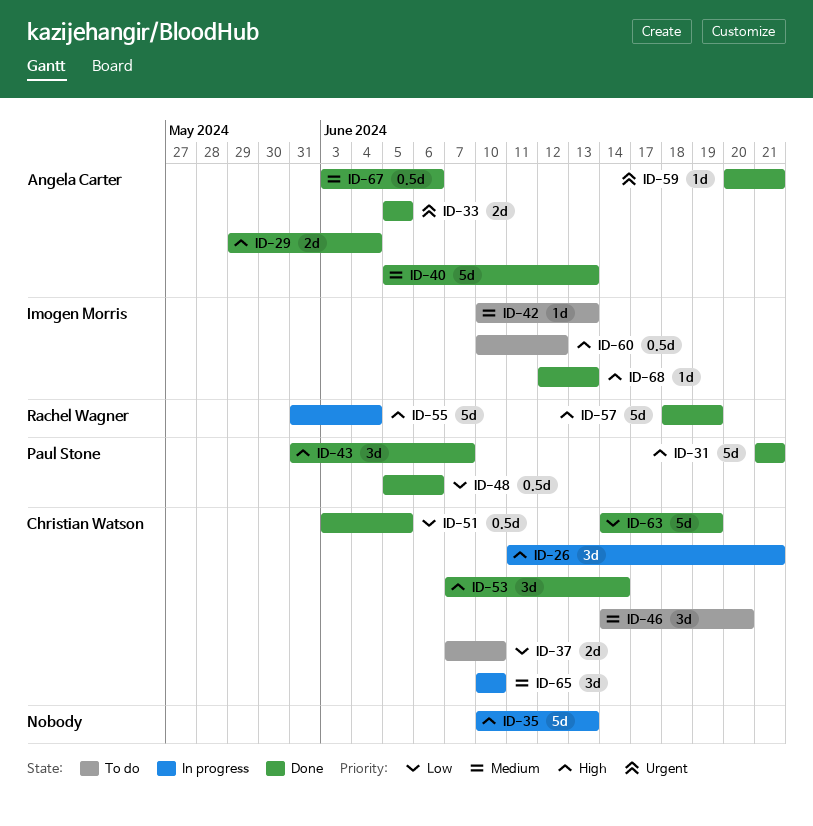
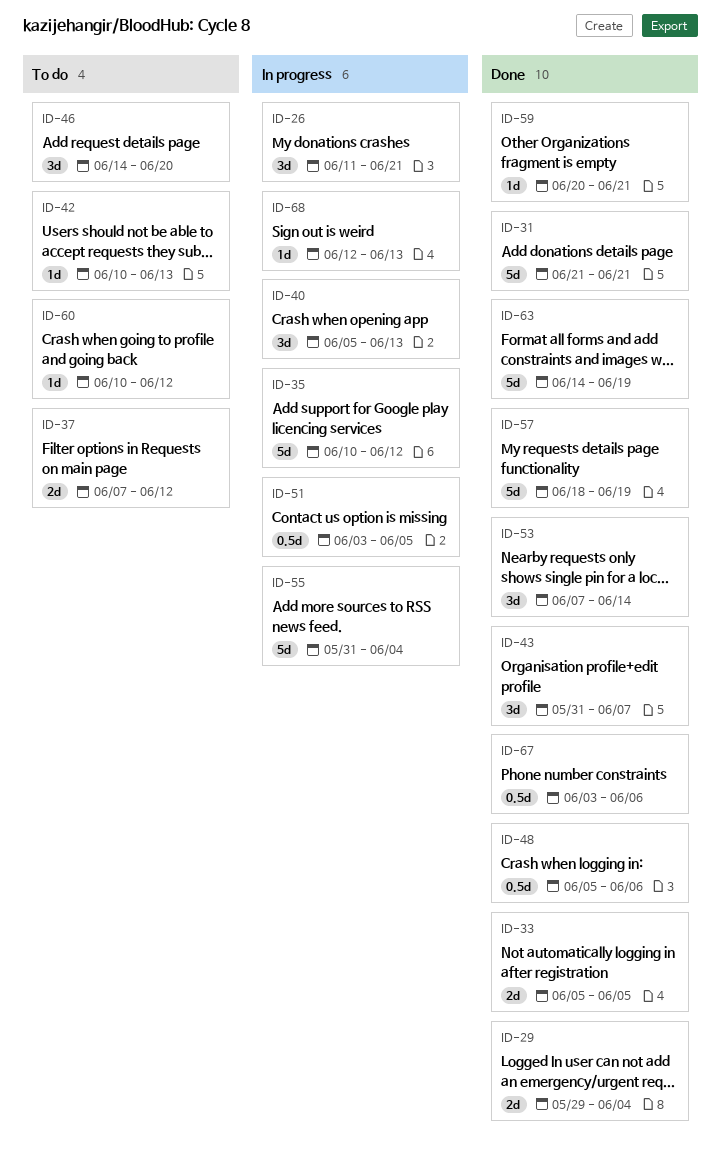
ID-35, due: Jun 13 -> Jun 12
ID-37, due: Jun 10 -> Jun 12
ID-40, status: Done -> In progress
ID-40, estimate: 5d -> 3d
ID-51, status: Done -> In progress
ID-60, estimate: 0.5d -> 1d
ID-65: present -> none
ID-68, status: Done -> In progress

